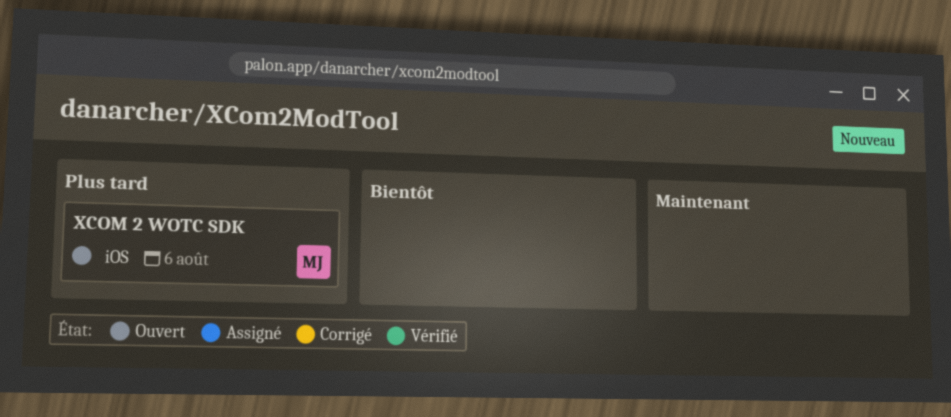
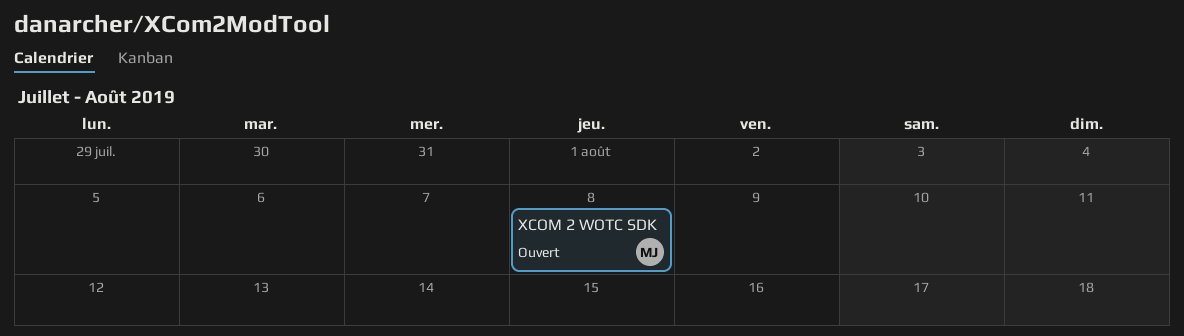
XCOM 2 WOTC SDK, due: Aug 6 -> Aug 8

